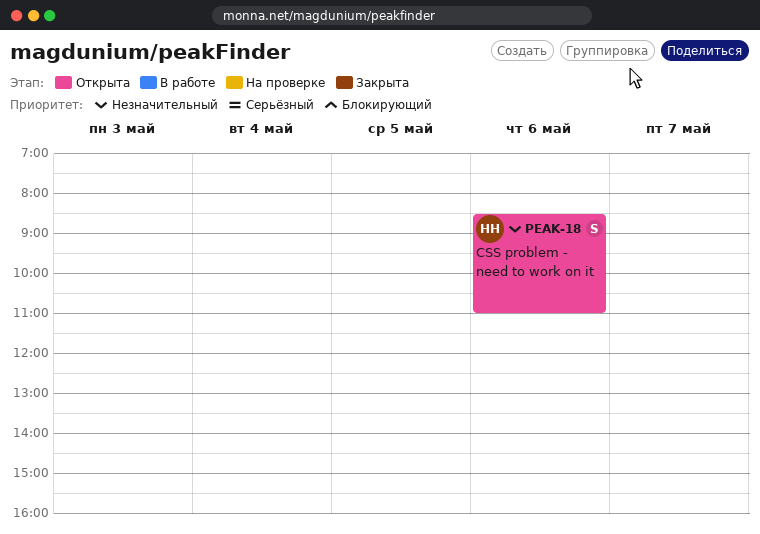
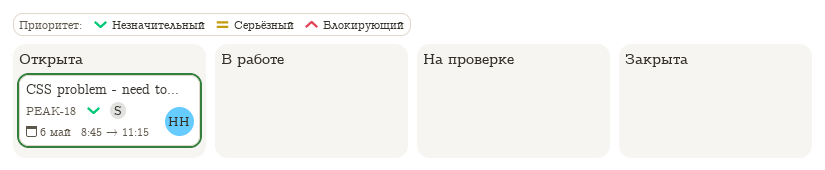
PEAK-18, begins: 08:30 -> 08:45
PEAK-18, ends: 11:00 -> 11:15

